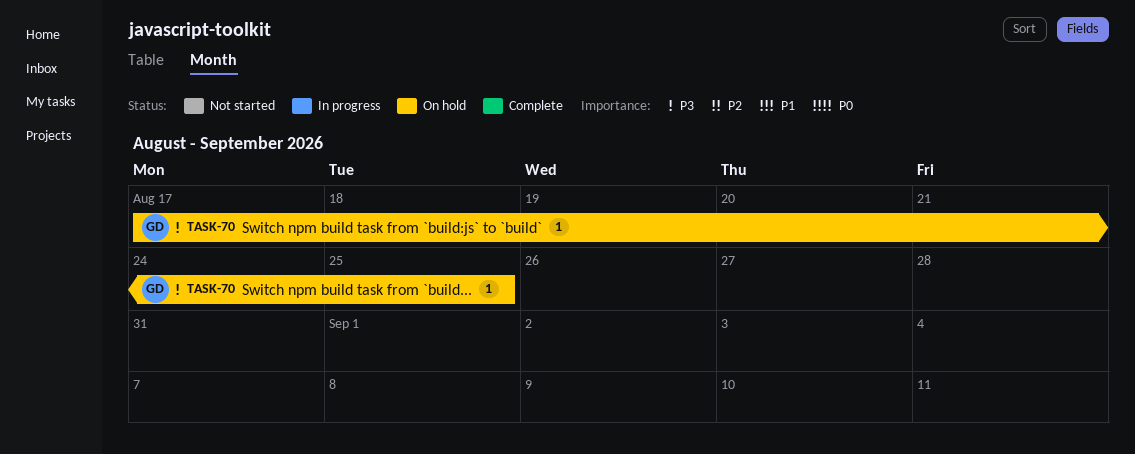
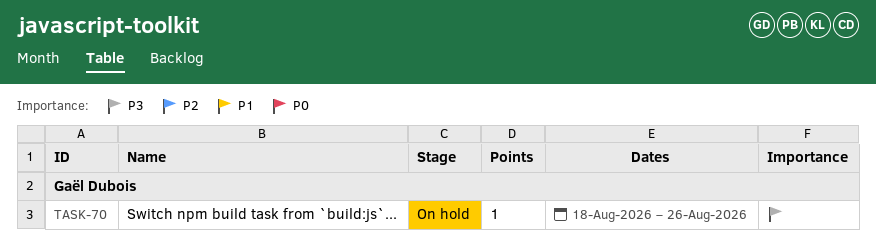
TASK-70, start: Aug 17 -> Aug 18
TASK-70, due: Aug 25 -> Aug 26

